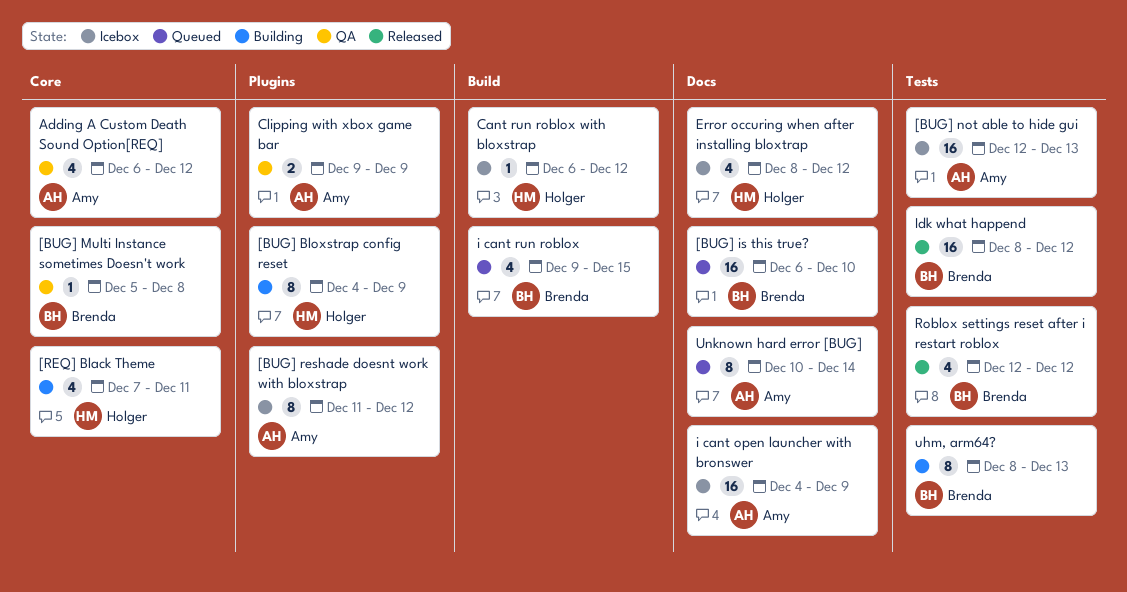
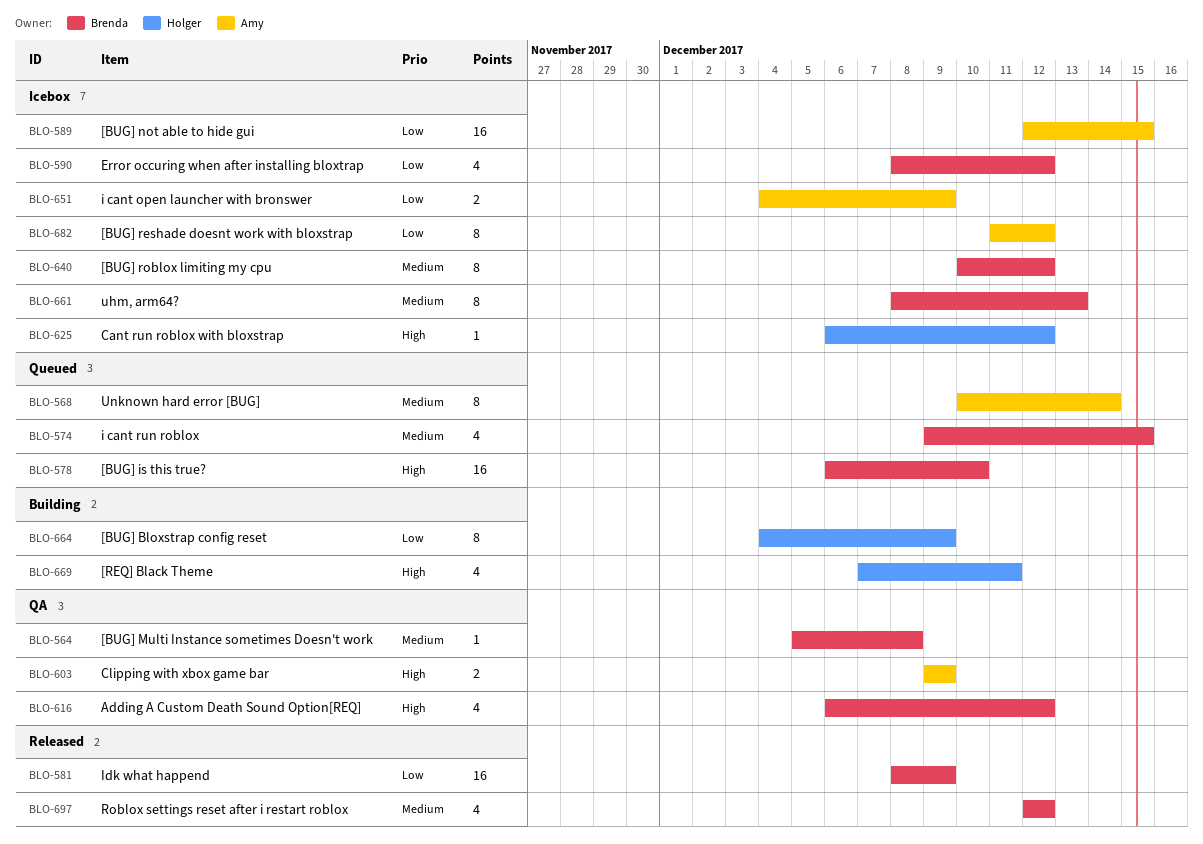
[BUG] not able to hide gui, due: Dec 13 -> Dec 15
[BUG] roblox limiting my cpu: none -> present
Adding A Custom Death Sound Option[REQ], owner: Amy -> Brenda
Error occuring when after installing bloxtrap, owner: Holger -> Brenda
i cant open launcher with bronswer, estimate: 16 -> 2
Idk what happend, due: Dec 12 -> Dec 9
uhm, arm64?, status: Building -> Icebox

